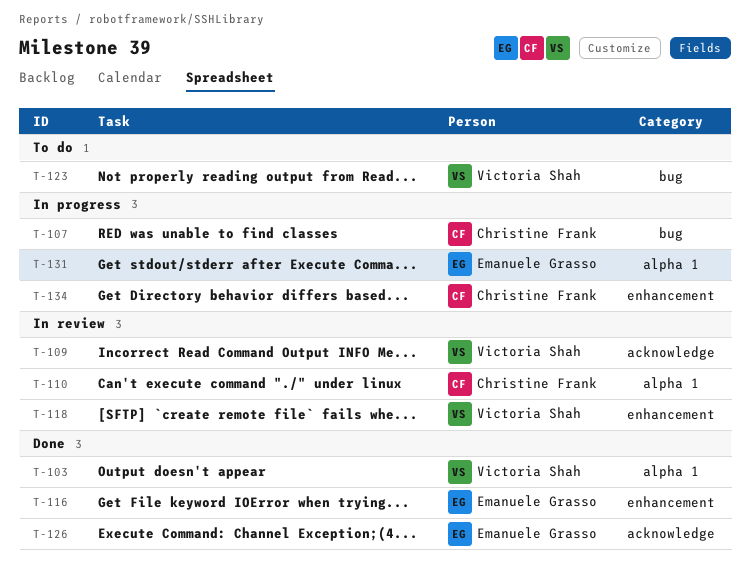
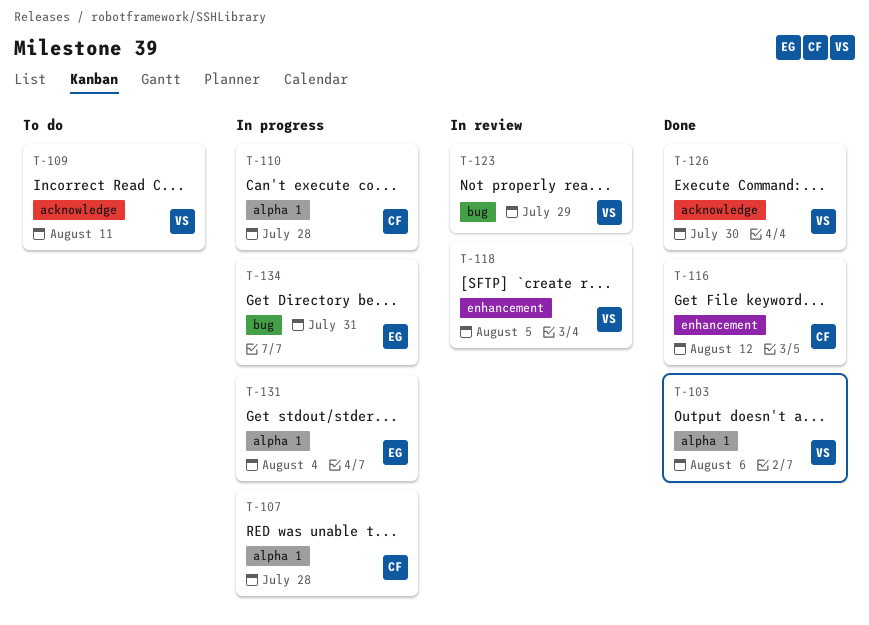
T-107, label: bug -> alpha 1
T-109, status: In review -> To do
T-110, status: In review -> In progress
T-116, owner: Emanuele Grasso -> Christine Frank
T-123, status: To do -> In review
T-126, owner: Emanuele Grasso -> Victoria Shah
T-134, owner: Christine Frank -> Emanuele Grasso
T-134, label: enhancement -> bug

